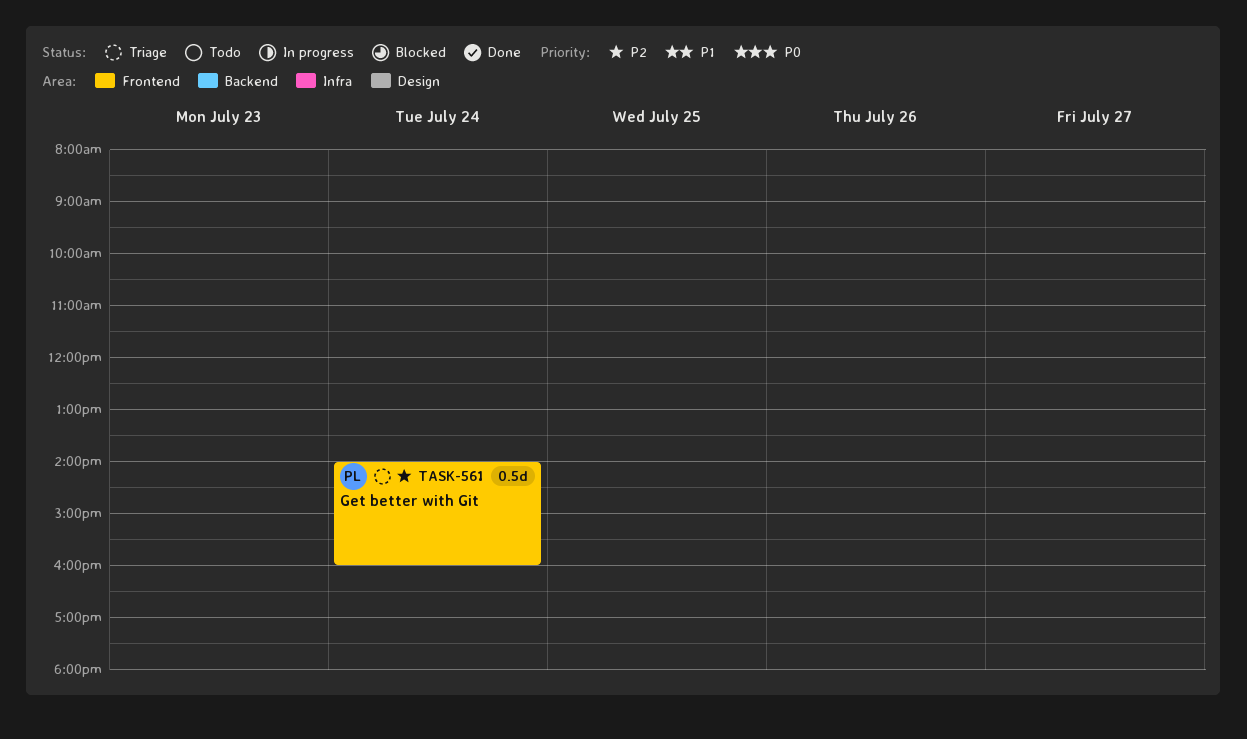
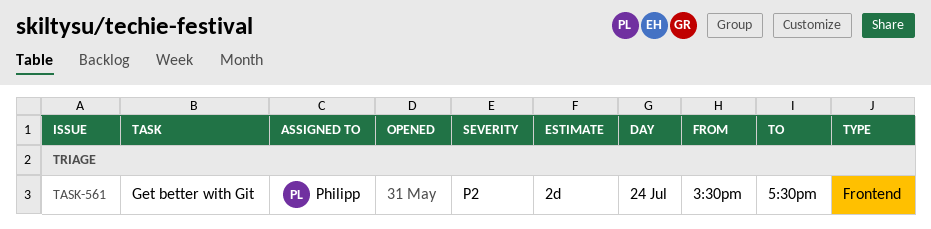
TASK-561, estimate: 0.5d -> 2d
TASK-561, begins: 14:00 -> 15:30
TASK-561, ends: 16:00 -> 17:30

